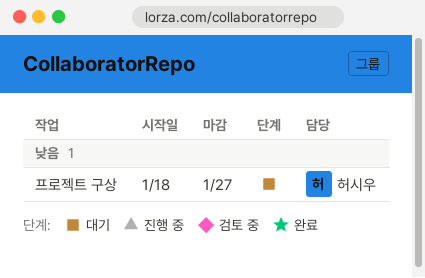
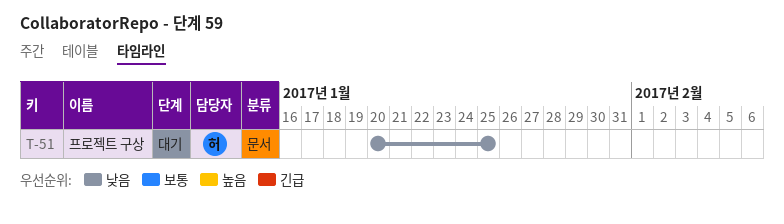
프로젝트 구상, start: Jan 18 -> Jan 20
프로젝트 구상, due: Jan 27 -> Jan 25

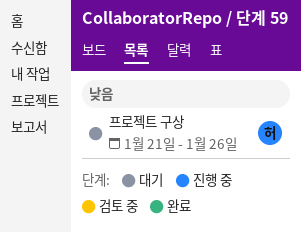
프로젝트 구상, start: Jan 20 -> Jan 21
프로젝트 구상, due: Jan 25 -> Jan 26

